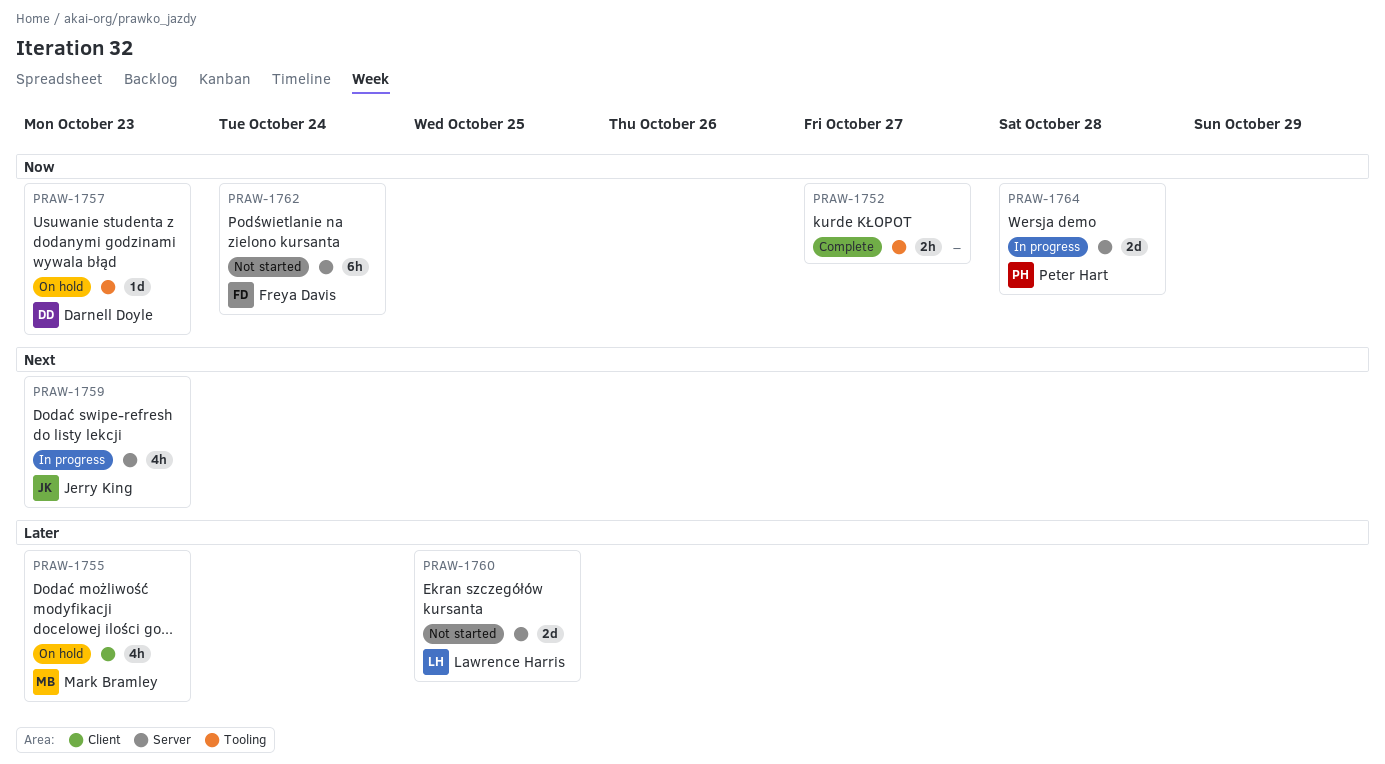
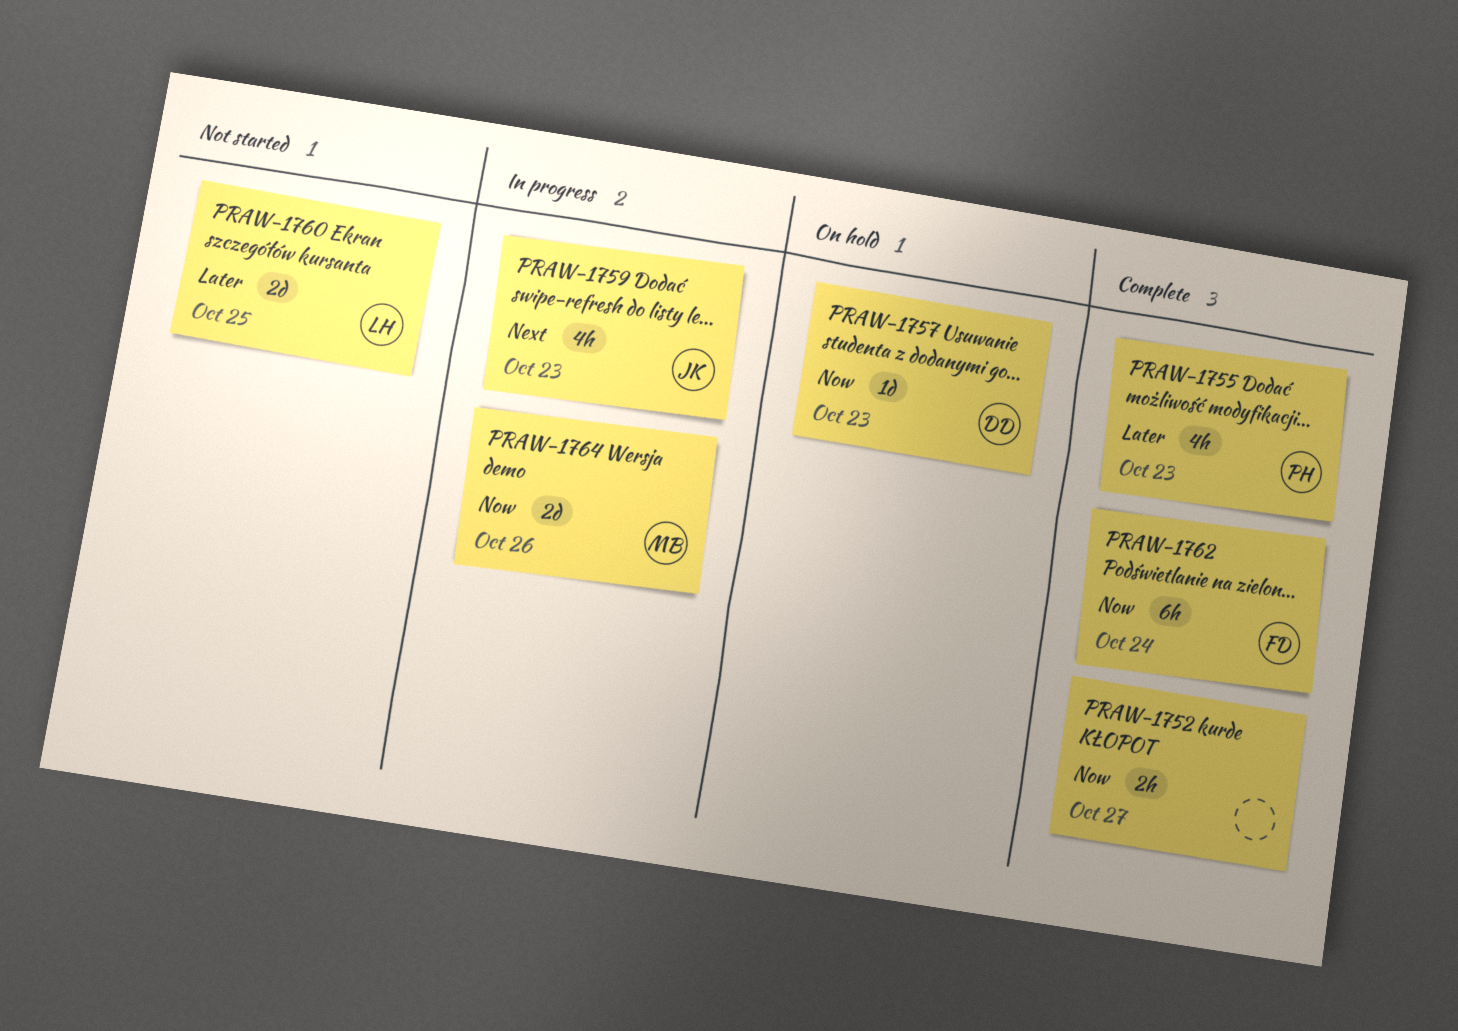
PRAW-1755, status: On hold -> Complete
PRAW-1755, owner: Mark Bramley -> Peter Hart
PRAW-1762, status: Not started -> Complete
PRAW-1764, owner: Peter Hart -> Mark Bramley
PRAW-1764, due: Oct 28 -> Oct 26

